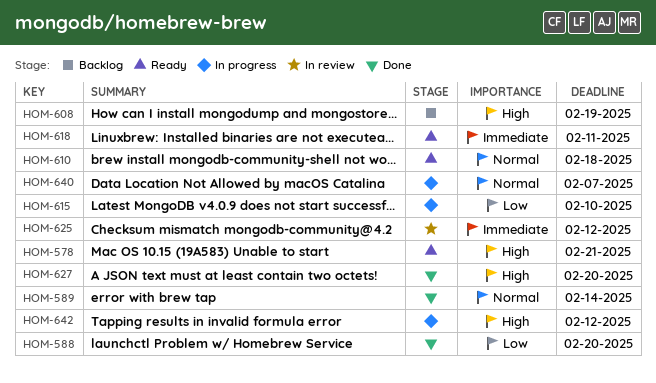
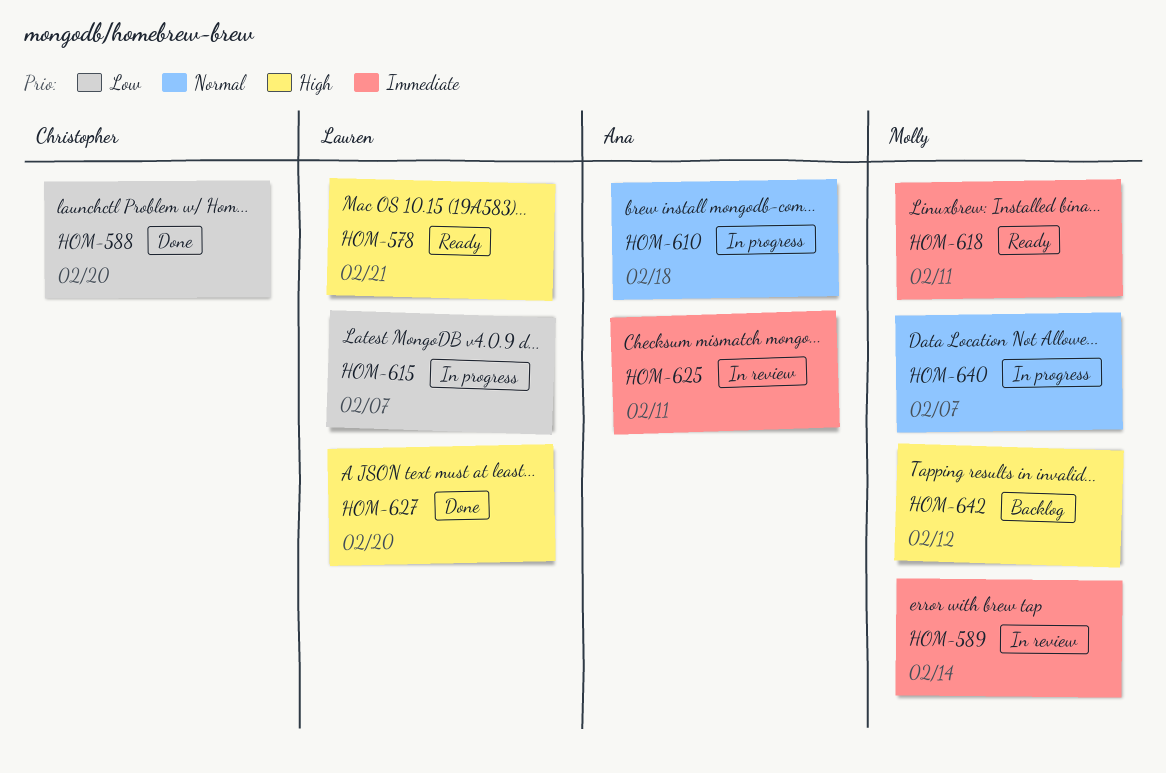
HOM-589, status: Done -> In review
HOM-589, priority: Normal -> Immediate
HOM-608: present -> none
HOM-610, status: Ready -> In progress
HOM-615, due: Feb 10 -> Feb 7
HOM-625, due: Feb 12 -> Feb 11
HOM-642, status: In progress -> Backlog

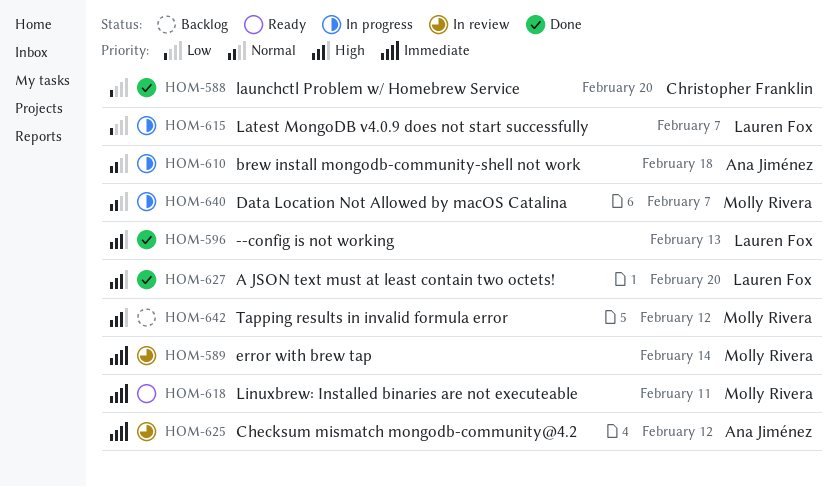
HOM-578: present -> none
HOM-596: none -> present
HOM-625, due: Feb 11 -> Feb 12

